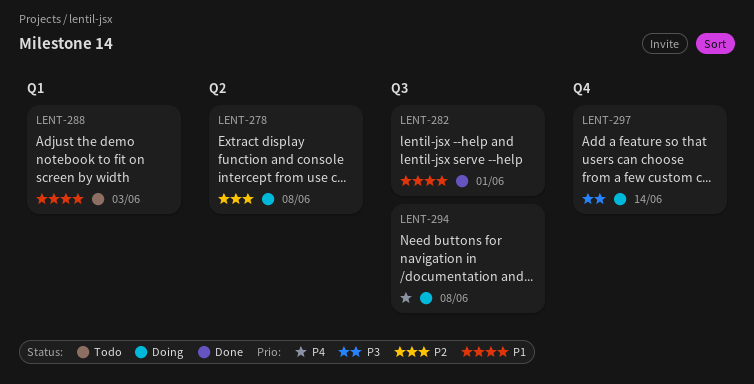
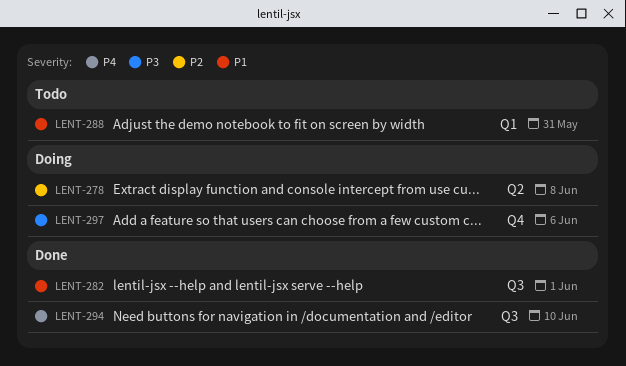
LENT-288, due: Jun 3 -> May 31
LENT-294, status: Doing -> Done
LENT-294, due: Jun 8 -> Jun 10
LENT-297, due: Jun 14 -> Jun 6

